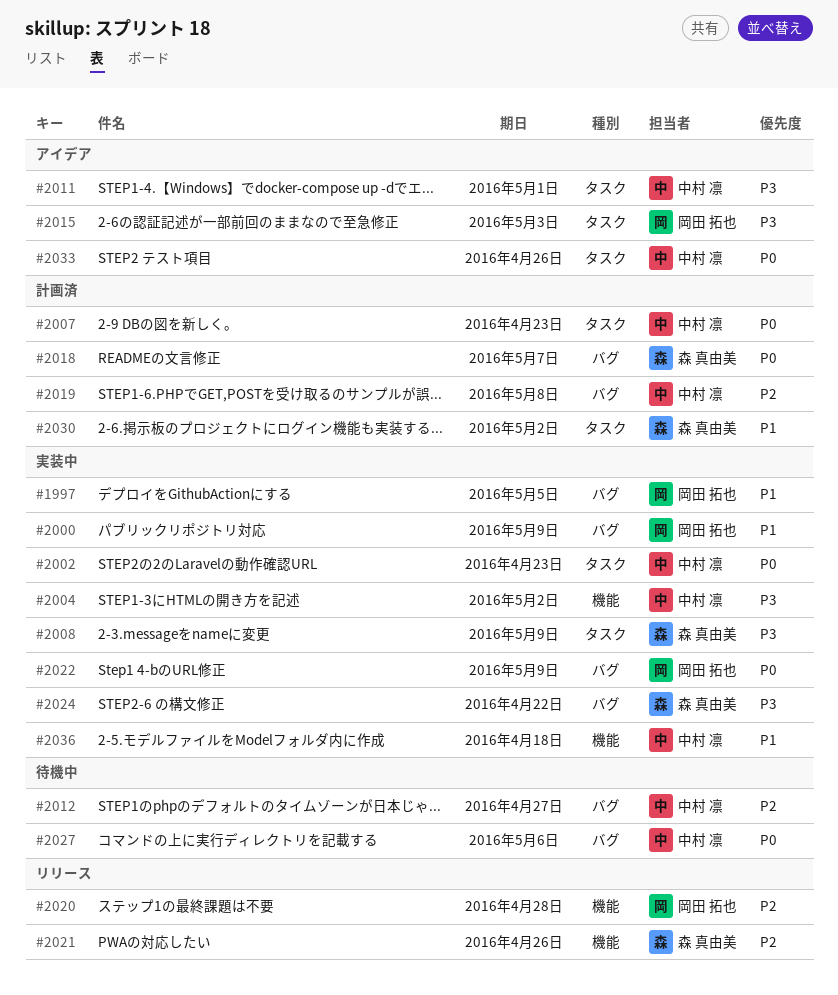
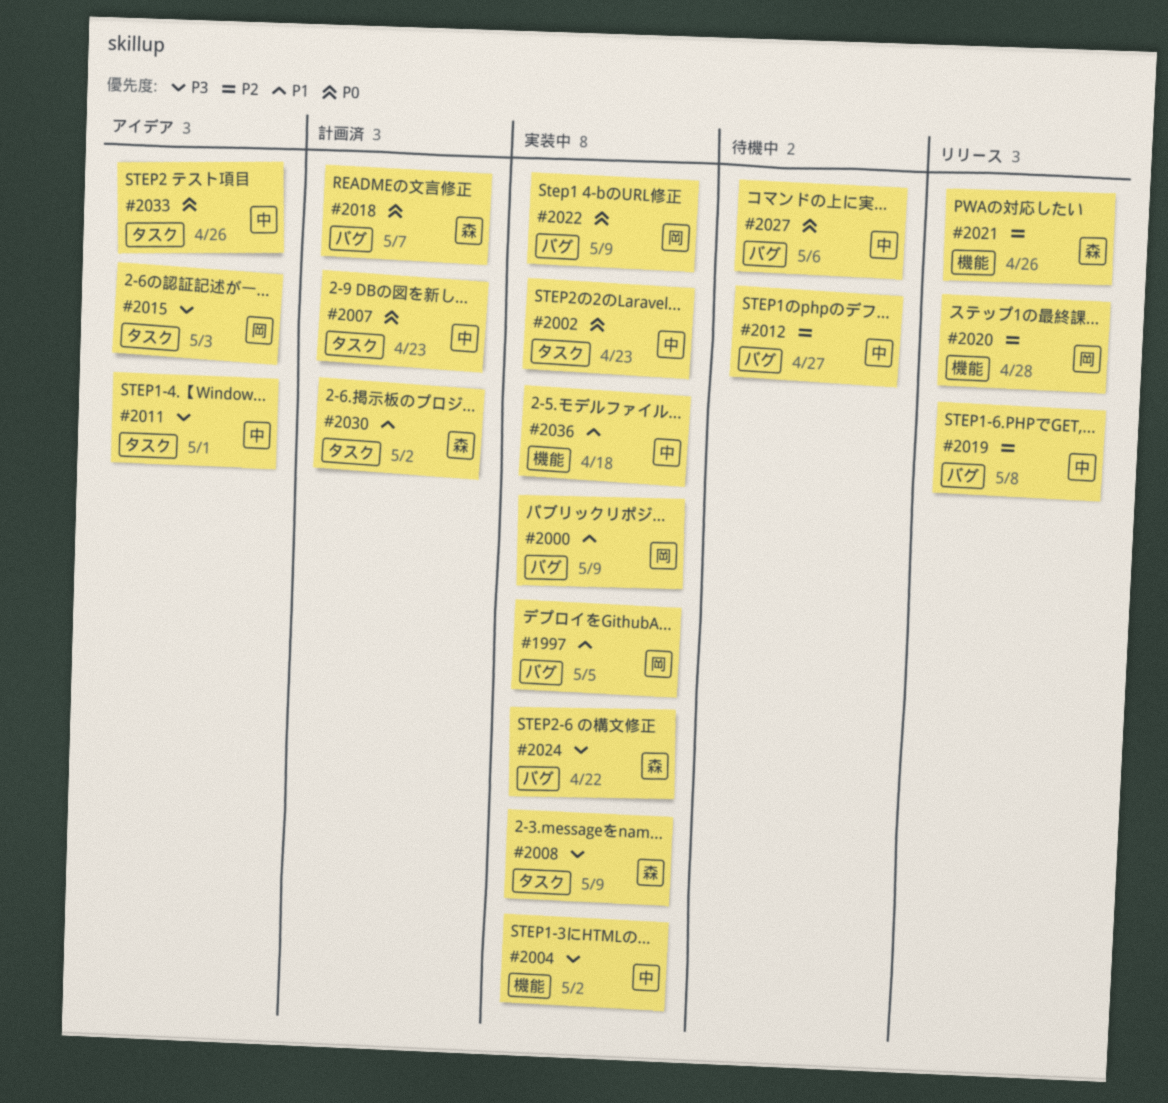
#2019, status: 計画済 -> リリース

